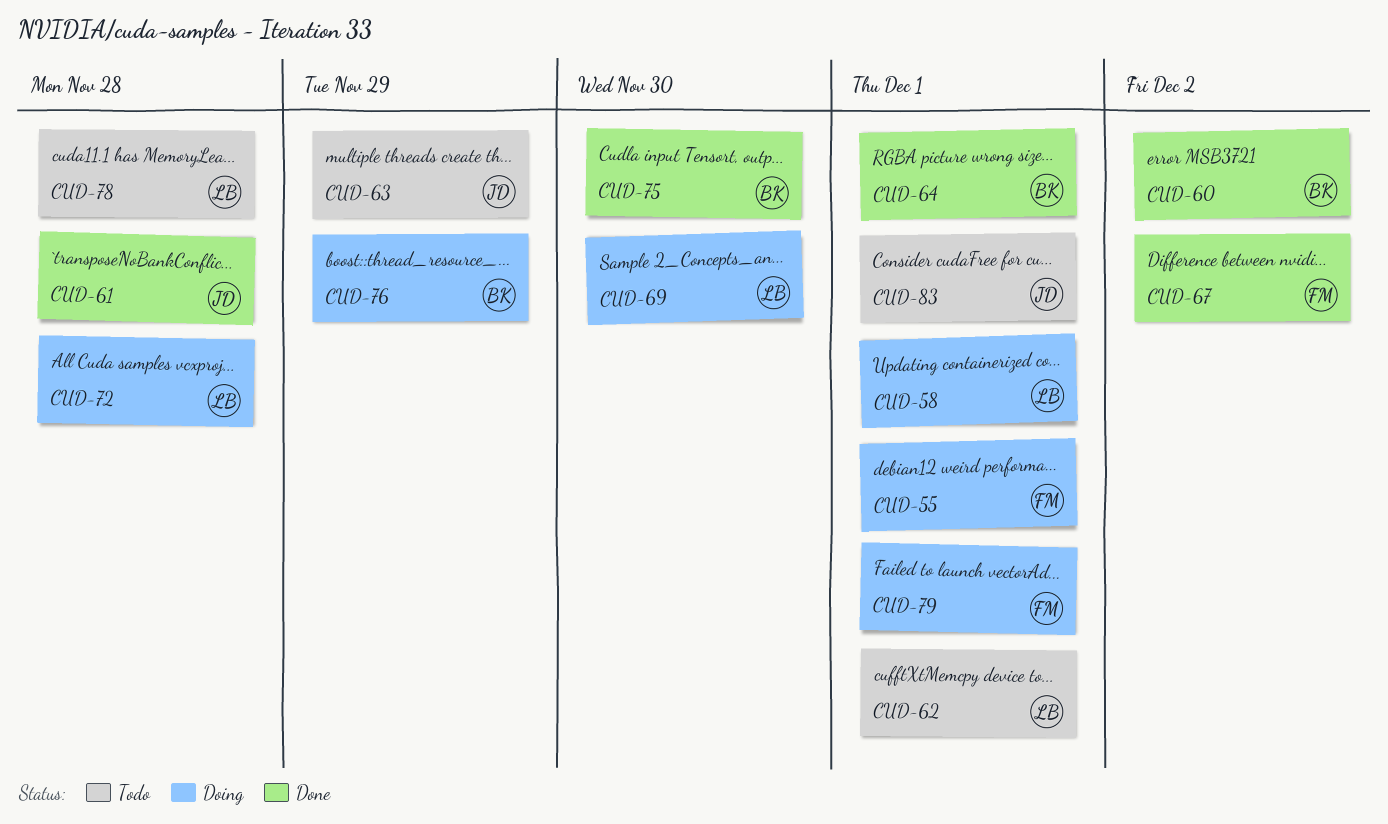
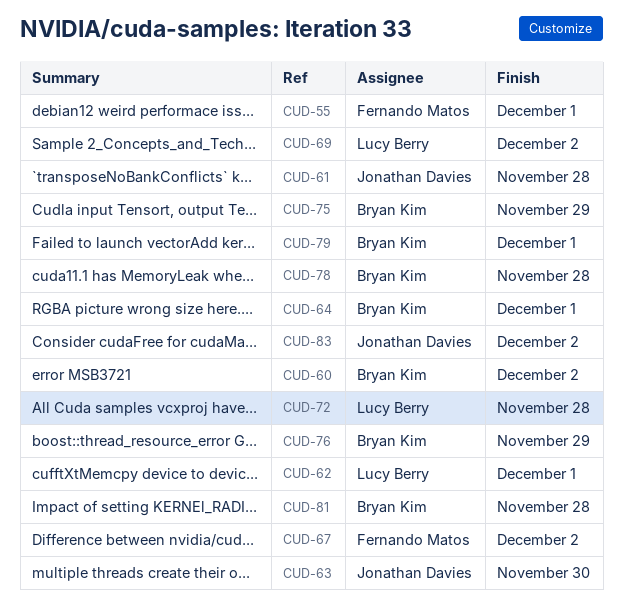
CUD-58: present -> none
CUD-63, due: Nov 29 -> Nov 30
CUD-69, due: Nov 30 -> Dec 2
CUD-75, due: Nov 30 -> Nov 29
CUD-78, owner: Lucy Berry -> Bryan Kim
CUD-79, owner: Fernando Matos -> Bryan Kim
CUD-81: none -> present
CUD-83, due: Dec 1 -> Dec 2

